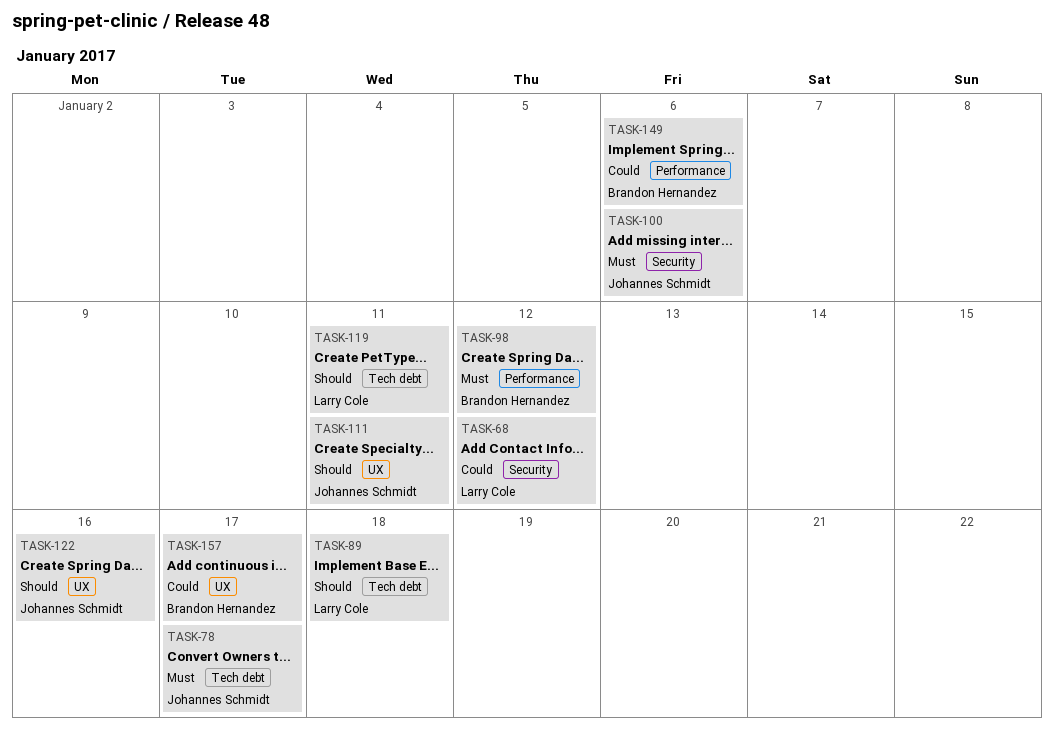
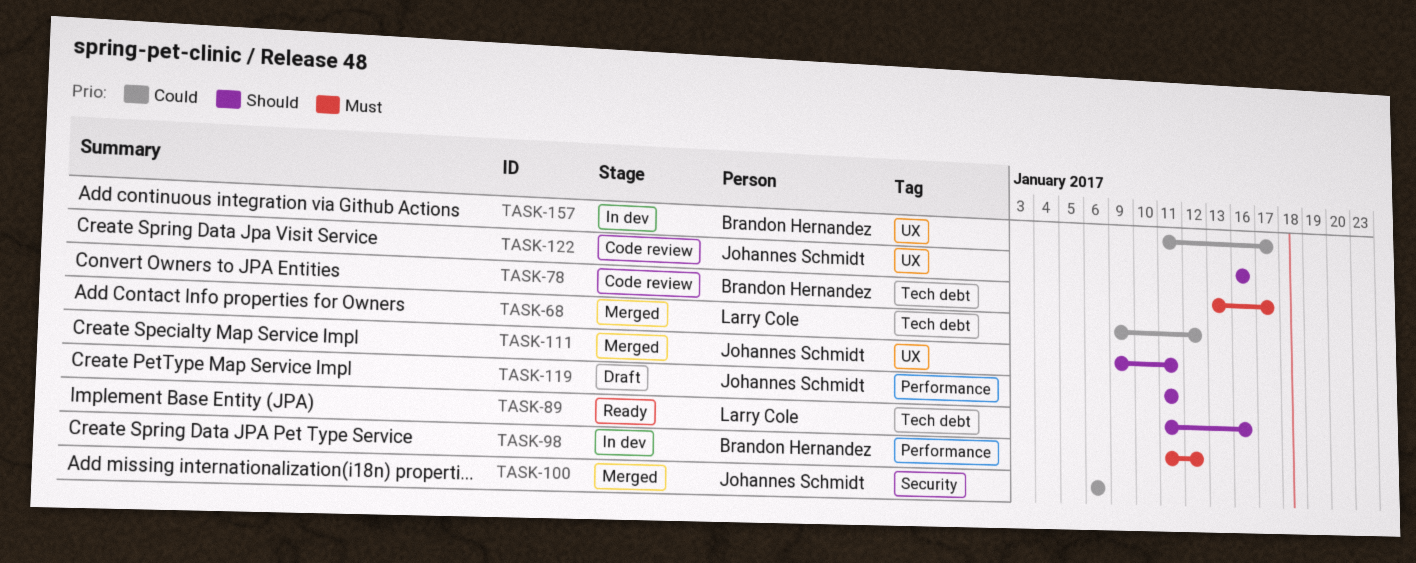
TASK-68, label: Security -> Tech debt
TASK-78, owner: Johannes Schmidt -> Brandon Hernandez
TASK-89, due: Jan 18 -> Jan 16
TASK-100, priority: Must -> Could
TASK-119, owner: Larry Cole -> Johannes Schmidt
TASK-119, label: Tech debt -> Performance
TASK-149: present -> none

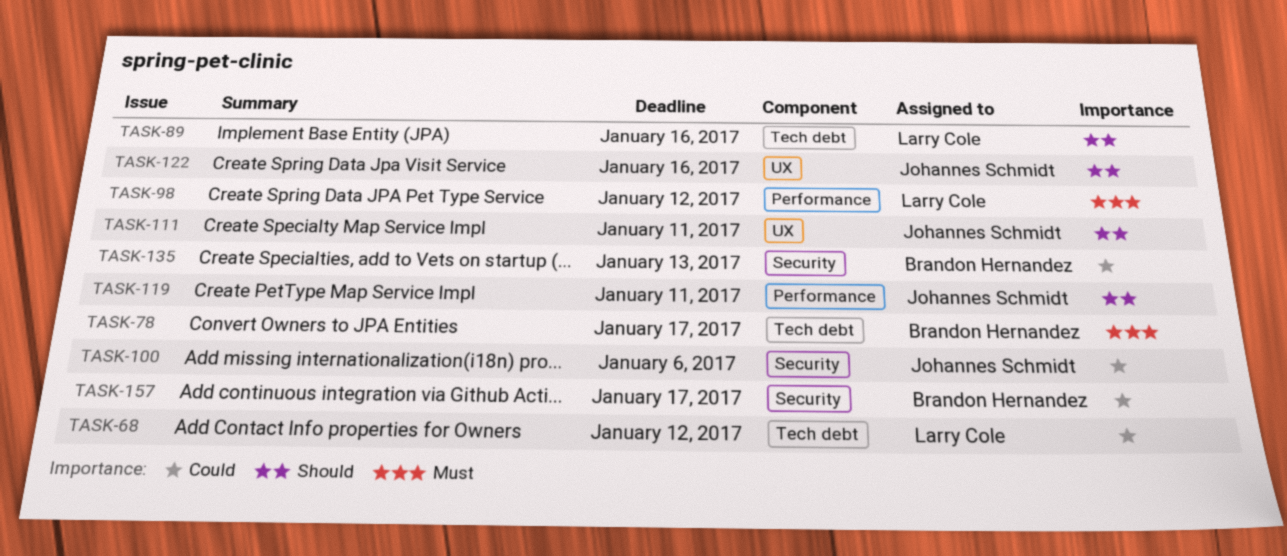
TASK-98, owner: Brandon Hernandez -> Larry Cole
TASK-135: none -> present
TASK-157, label: UX -> Security

